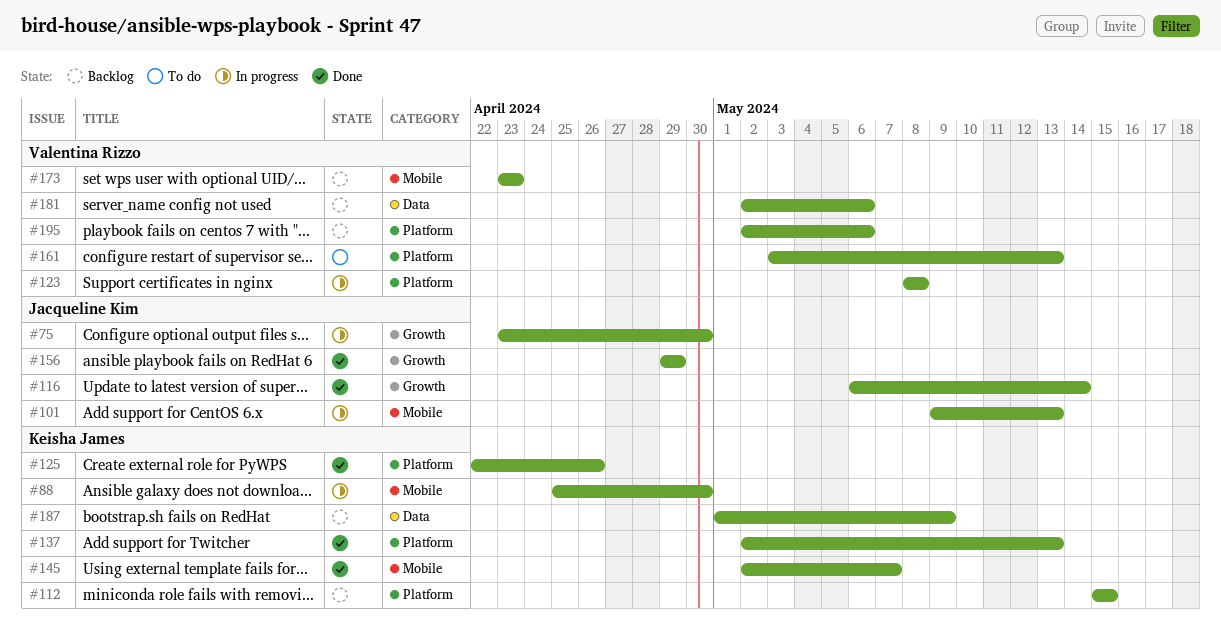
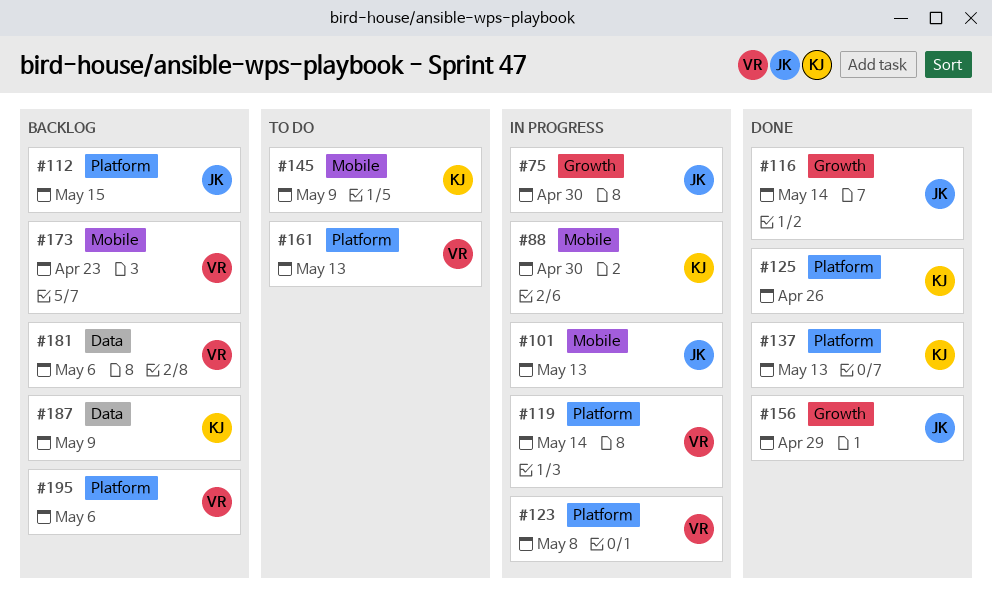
#112, owner: Keisha James -> Jacqueline Kim
#119: none -> present
#145, status: Done -> To do
#145, due: May 7 -> May 9

